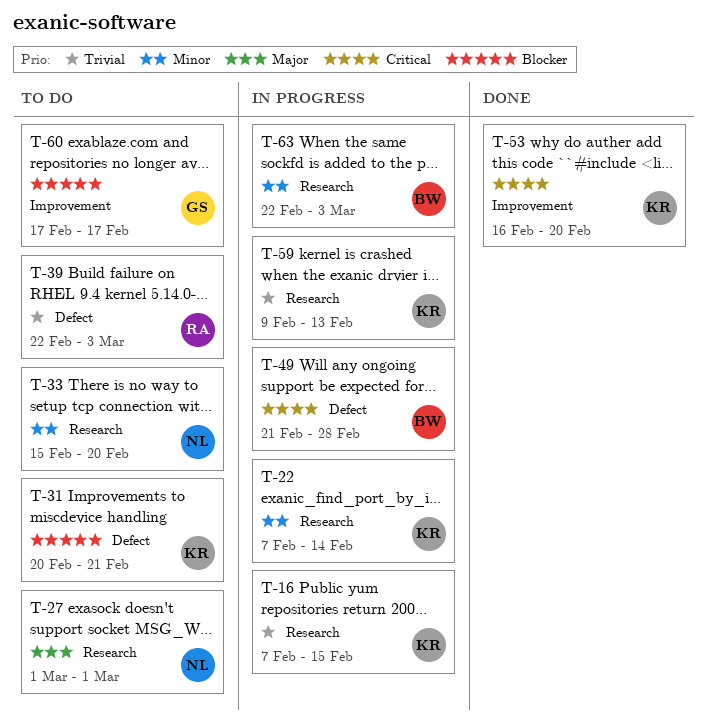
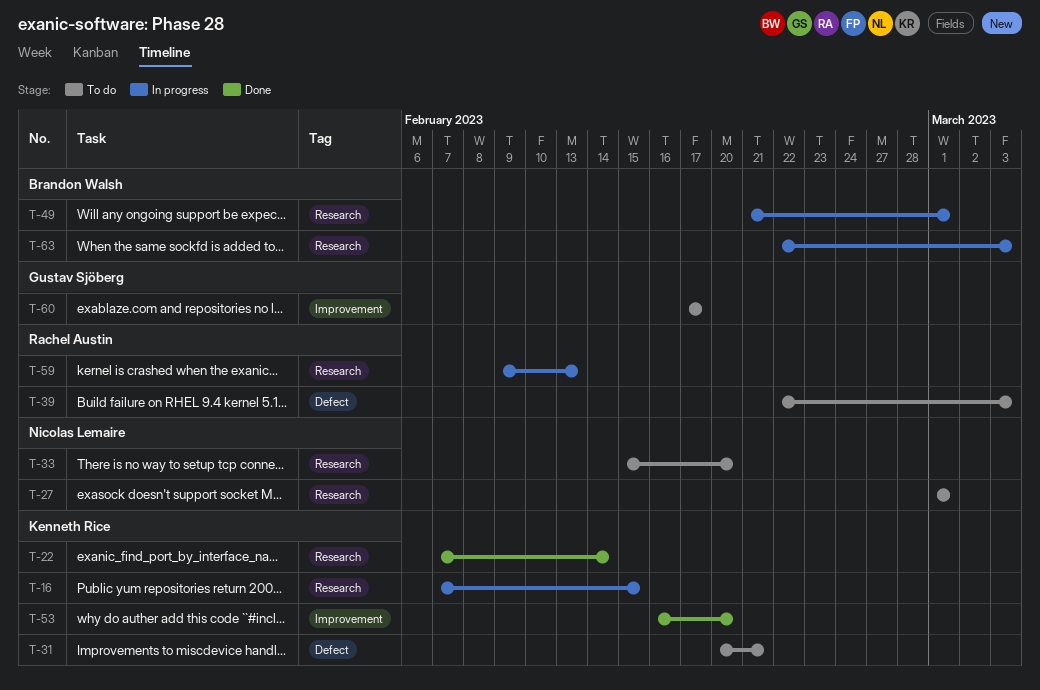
T-22, status: In progress -> Done
T-49, label: Defect -> Research
T-49, due: Feb 28 -> Mar 1
T-59, owner: Kenneth Rice -> Rachel Austin

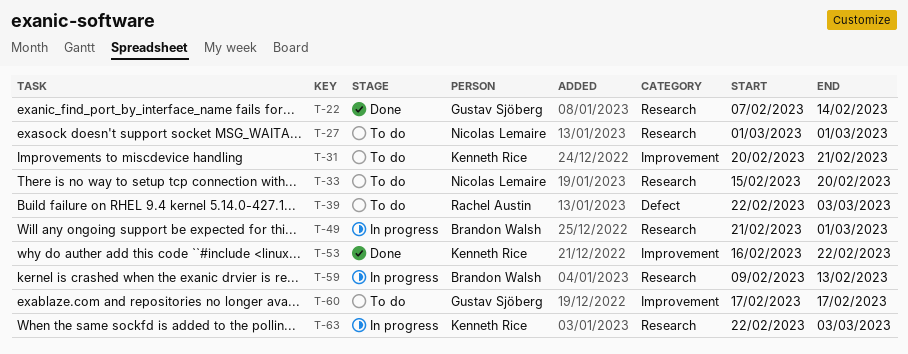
T-16: present -> none
T-22, owner: Kenneth Rice -> Gustav Sjöberg
T-31, label: Defect -> Improvement
T-53, due: Feb 20 -> Feb 22
T-59, owner: Rachel Austin -> Brandon Walsh
T-63, owner: Brandon Walsh -> Kenneth Rice

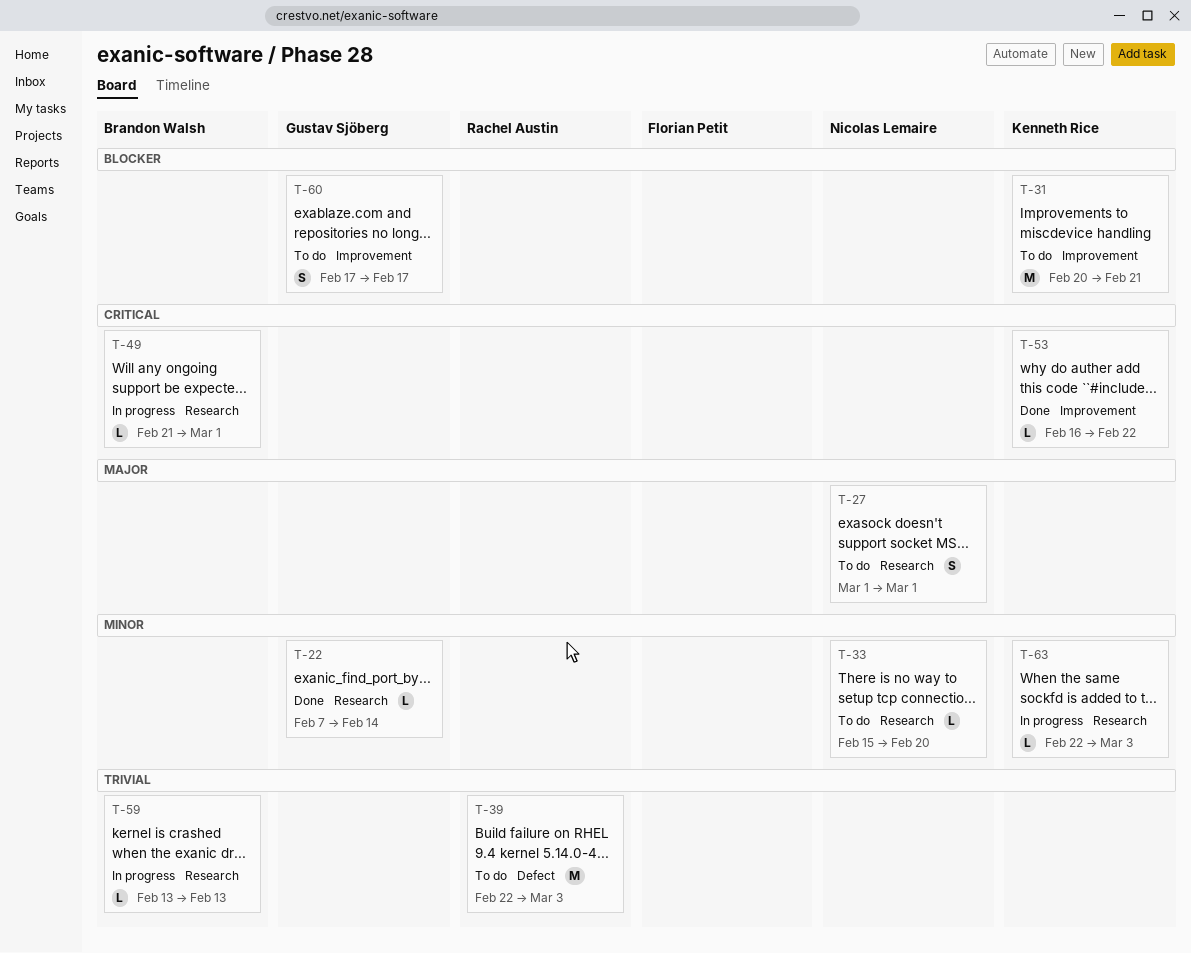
T-59, start: Feb 9 -> Feb 13

